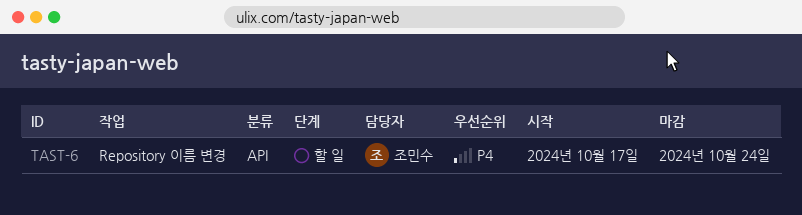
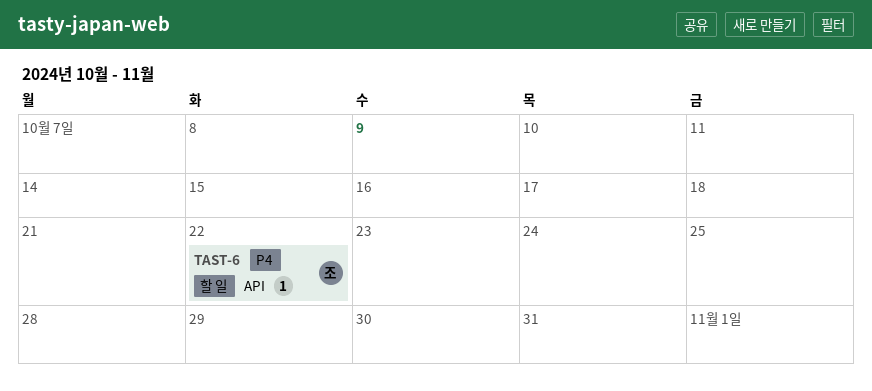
TAST-6, due: Oct 24 -> Oct 22

